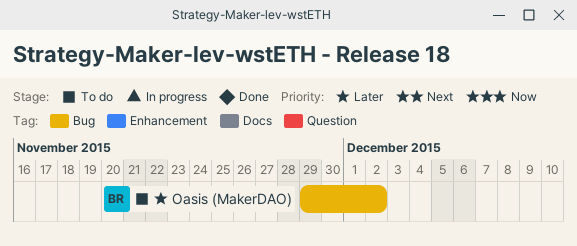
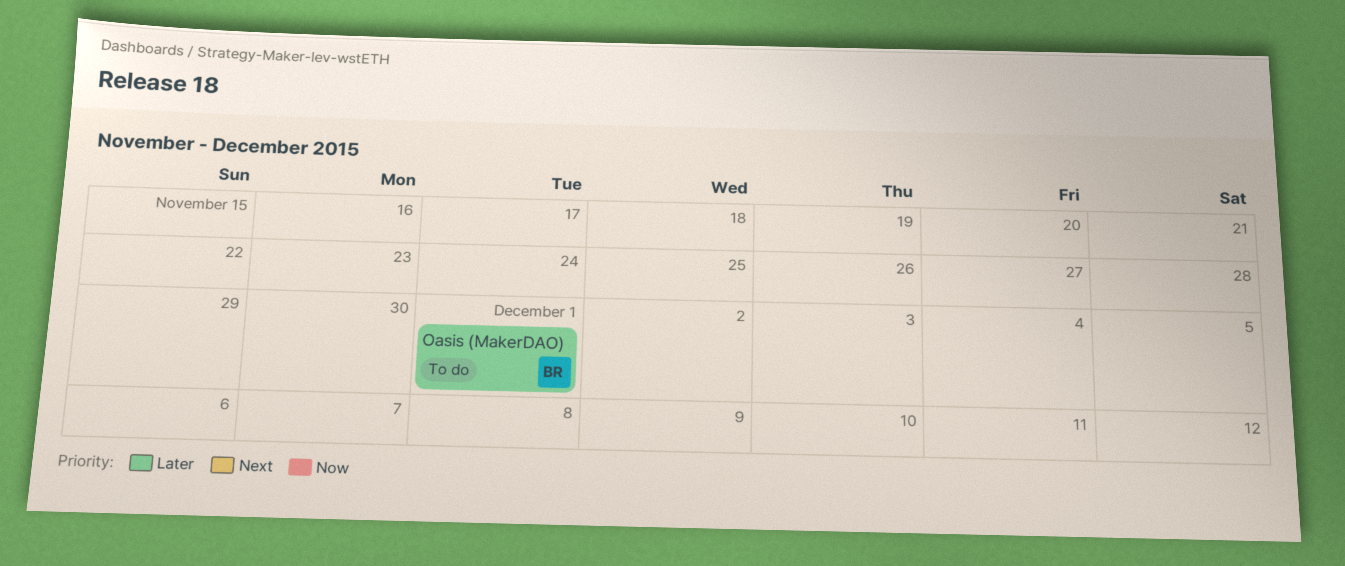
Oasis (MakerDAO), due: Dec 2 -> Dec 1

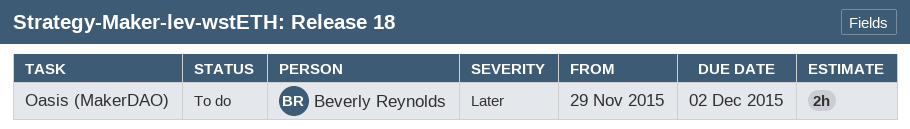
Oasis (MakerDAO), due: Dec 1 -> Dec 2

